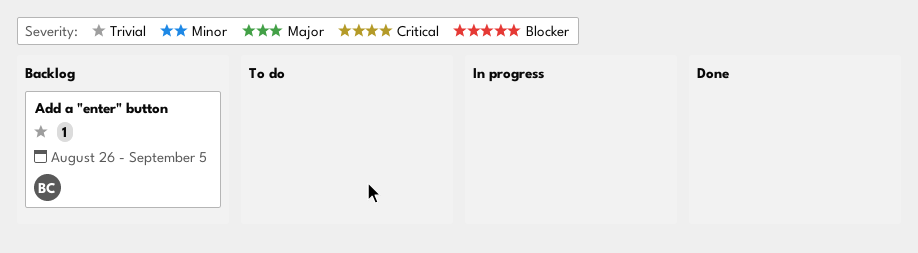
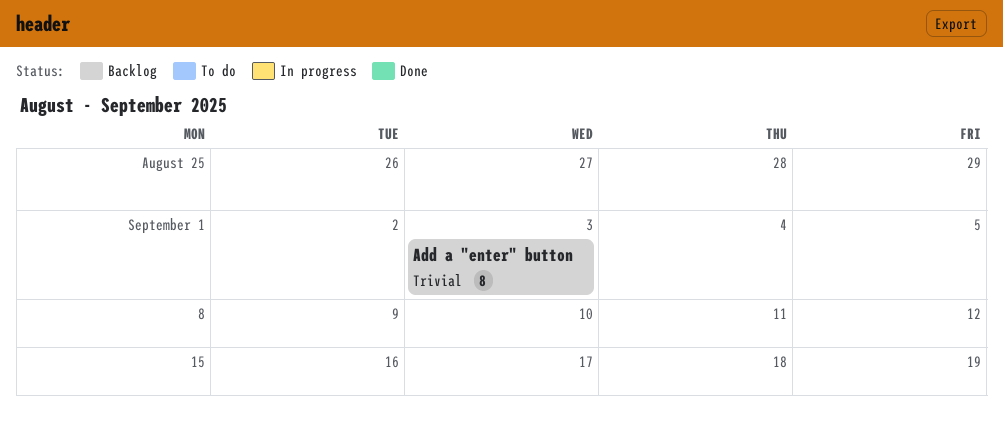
Add a "enter" button, estimate: 1 -> 8
Add a "enter" button, due: Sep 5 -> Sep 3

